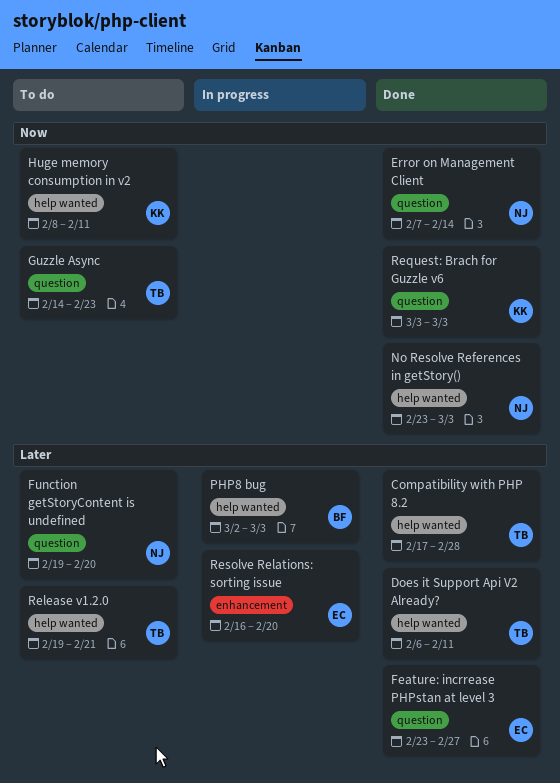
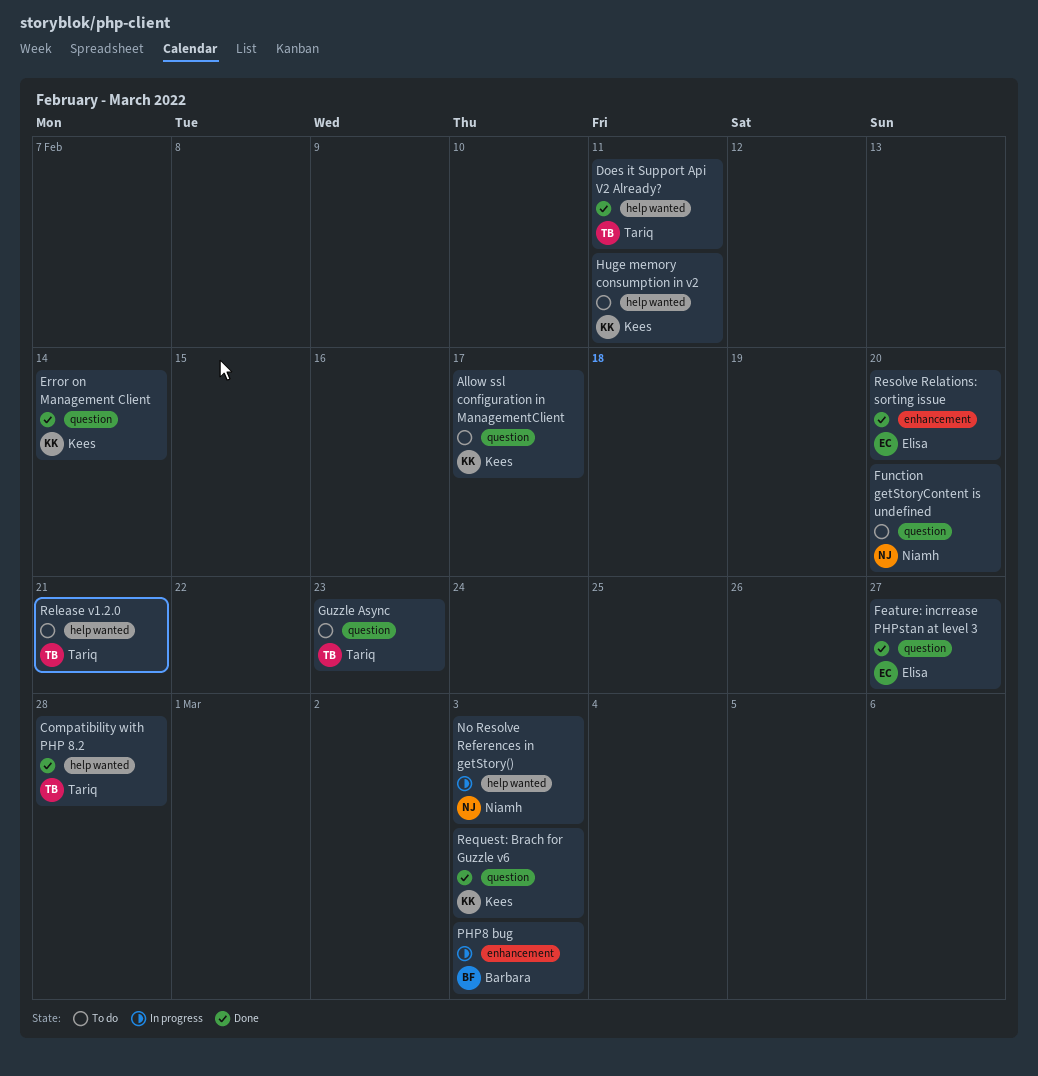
Allow ssl configuration in ManagementClient: none -> present
Error on Management Client, owner: Niamh -> Kees
No Resolve References in getStory(), status: Done -> In progress
PHP8 bug, label: help wanted -> enhancement
Resolve Relations: sorting issue, status: In progress -> Done

